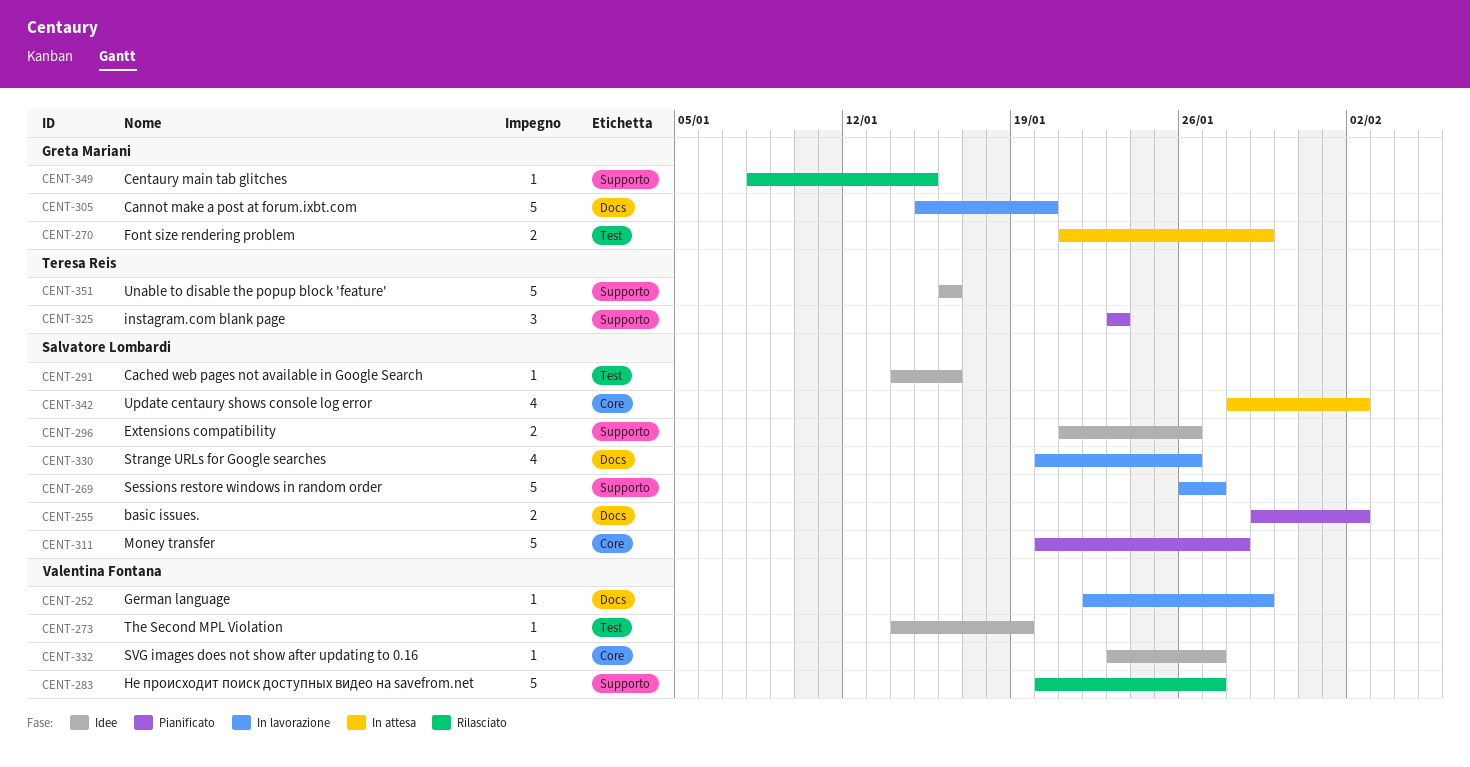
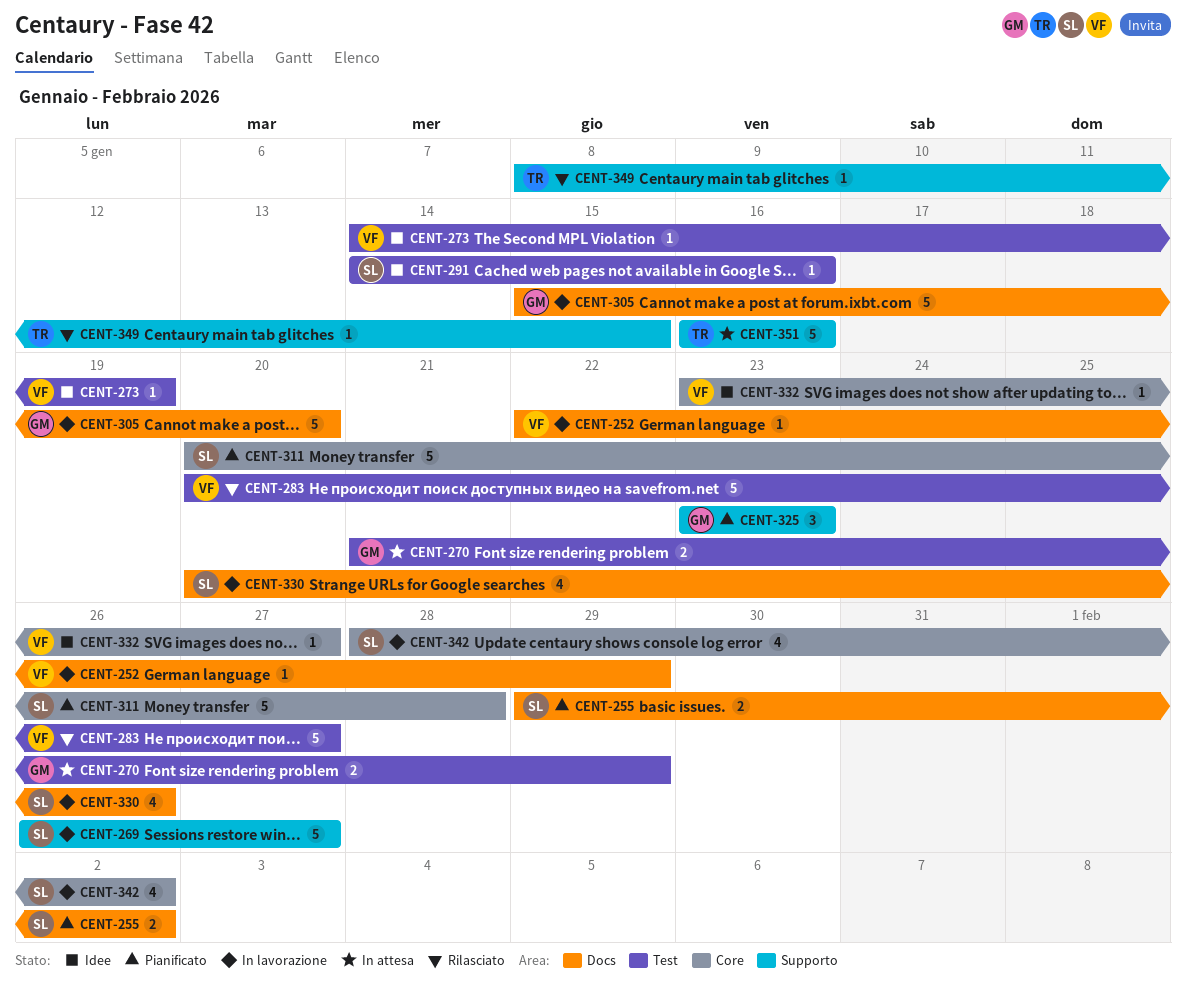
CENT-283, label: Supporto -> Test
CENT-296: present -> none
CENT-325, owner: Teresa Reis -> Greta Mariani
CENT-342, status: In attesa -> In lavorazione
CENT-349, owner: Greta Mariani -> Teresa Reis
CENT-351, status: Idee -> In attesa

